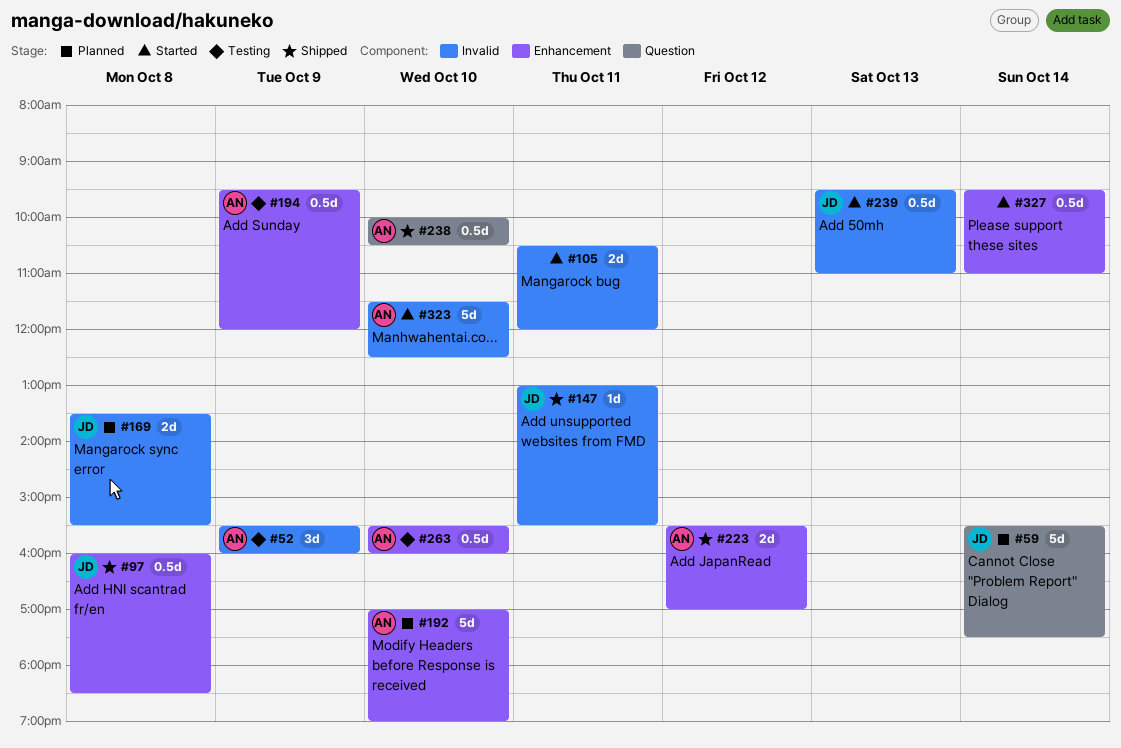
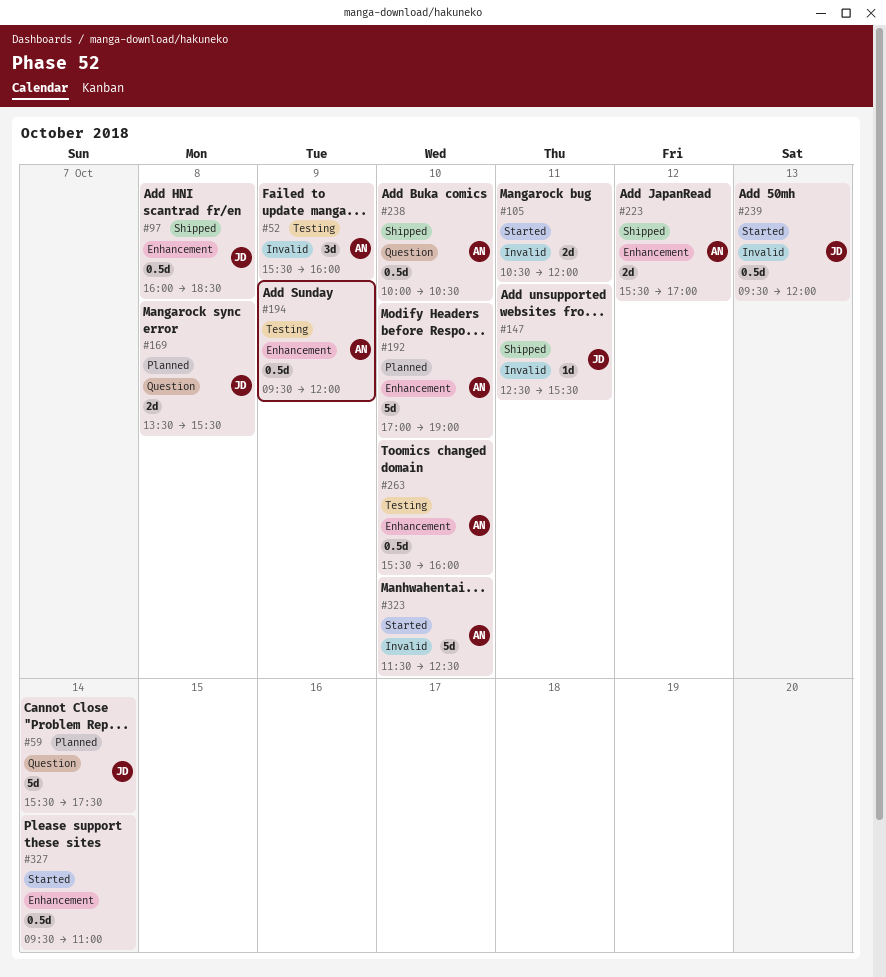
#147, begins: 13:00 -> 12:30
#169, label: Invalid -> Question
#239, ends: 11:00 -> 12:00

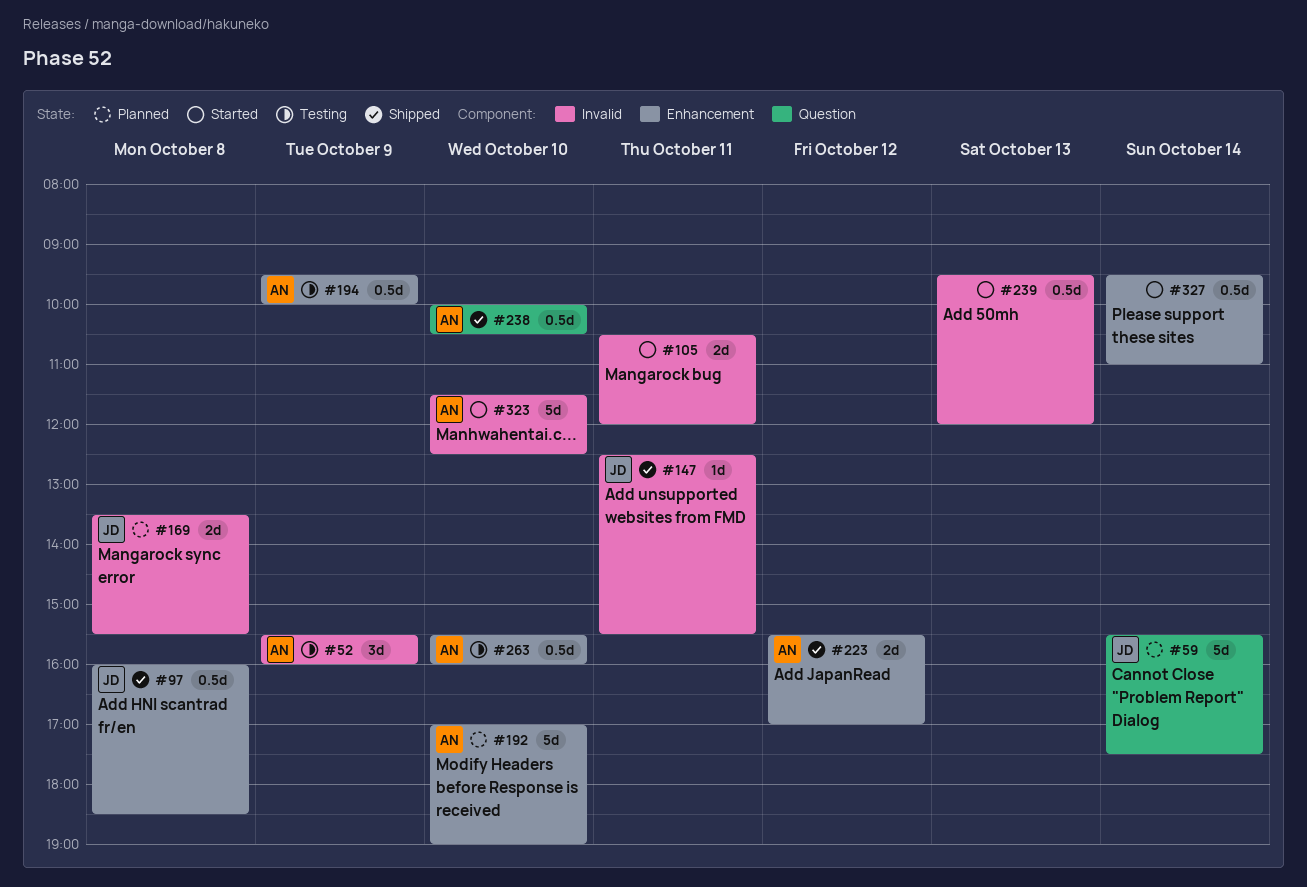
#169, label: Question -> Invalid
#194, ends: 12:00 -> 10:00
#239, owner: JD -> none

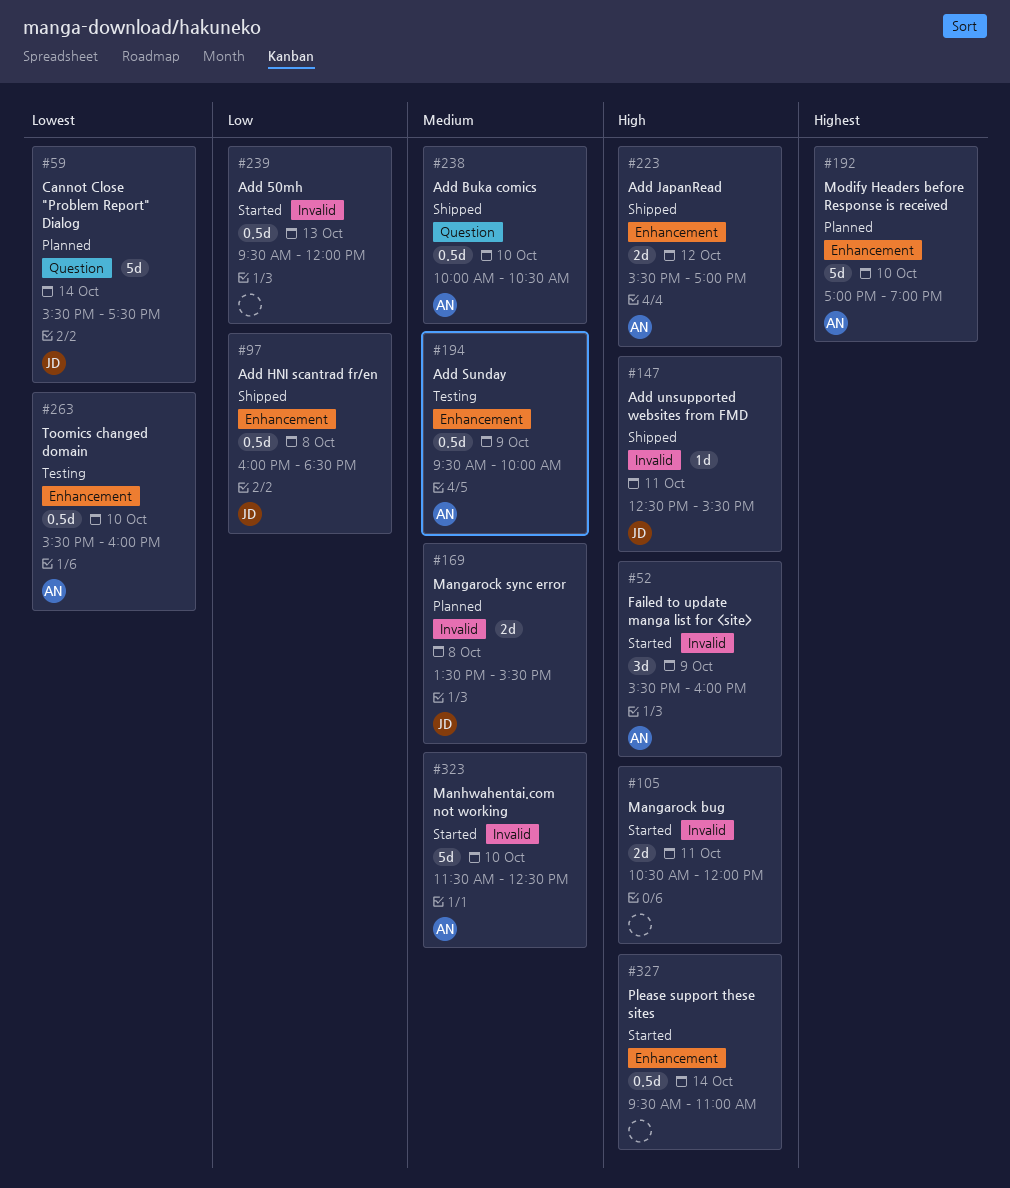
#52, status: Testing -> Started

